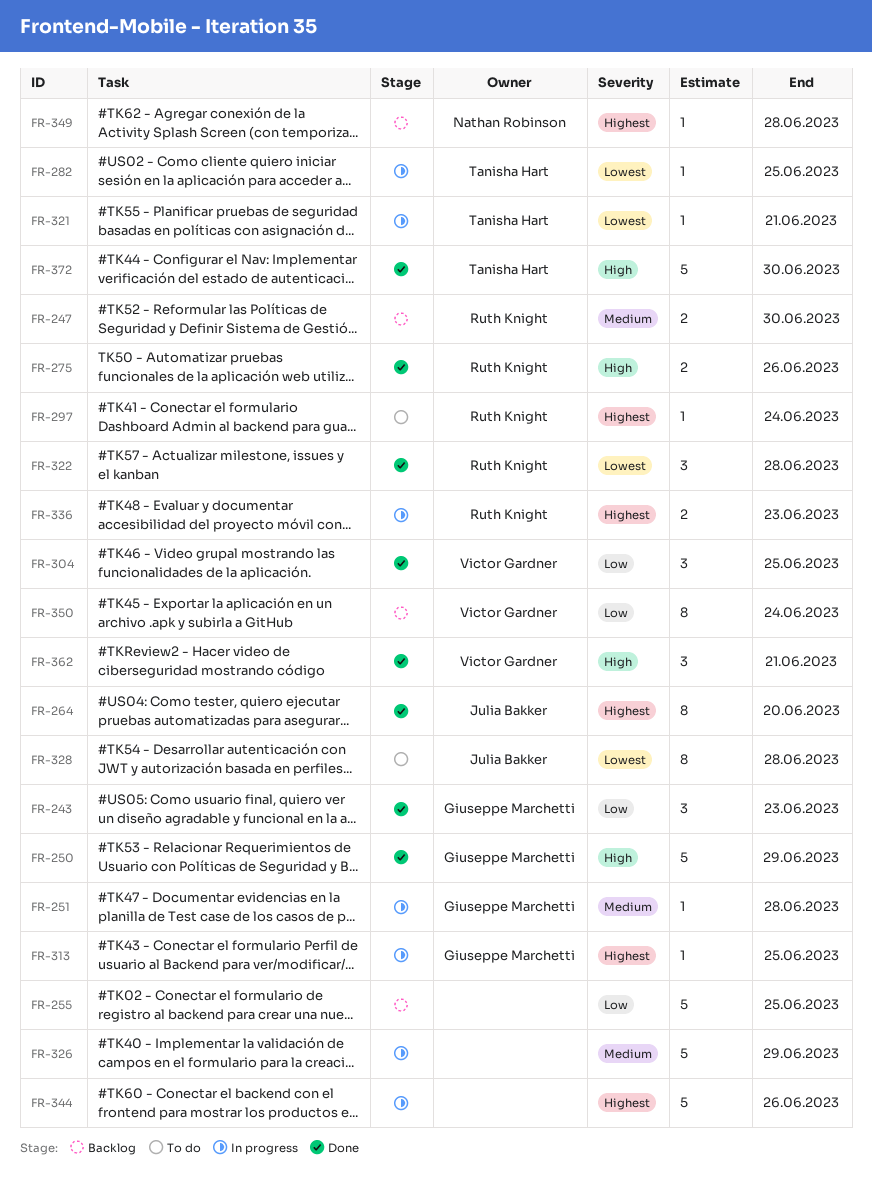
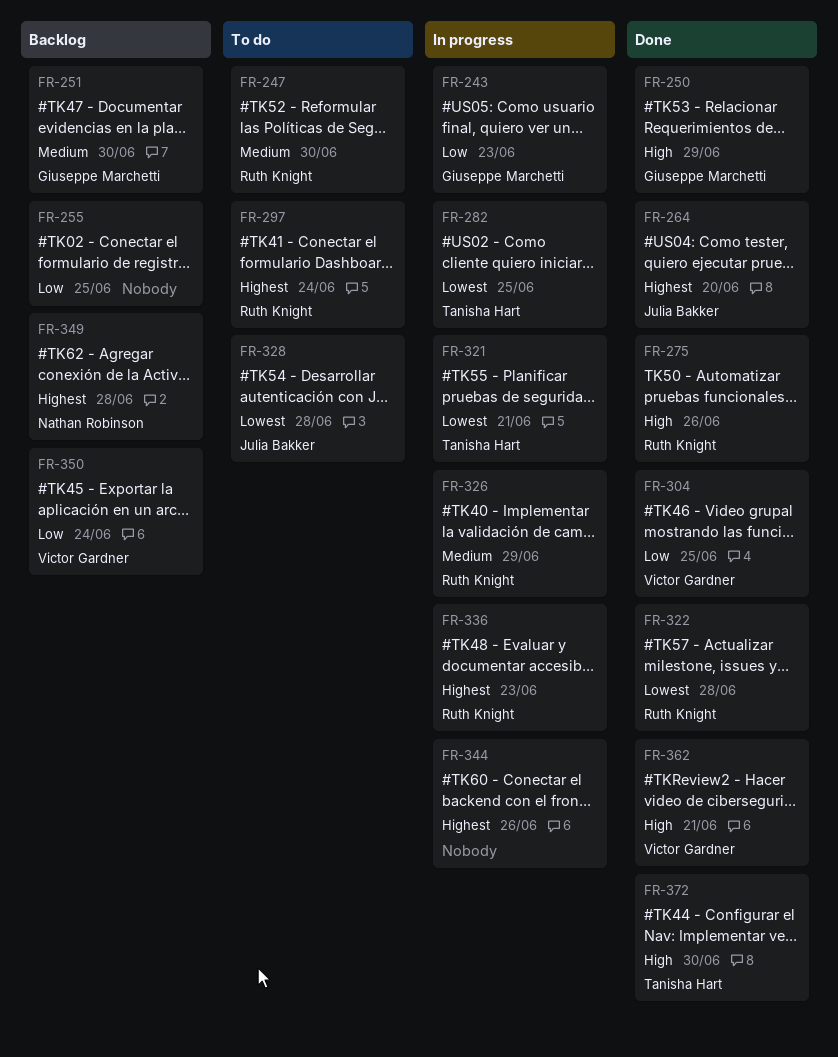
FR-243, status: Done -> In progress
FR-247, status: Backlog -> To do
FR-251, status: In progress -> Backlog
FR-251, due: Jun 28 -> Jun 30
FR-313: present -> none
FR-326, owner: none -> Ruth Knight

